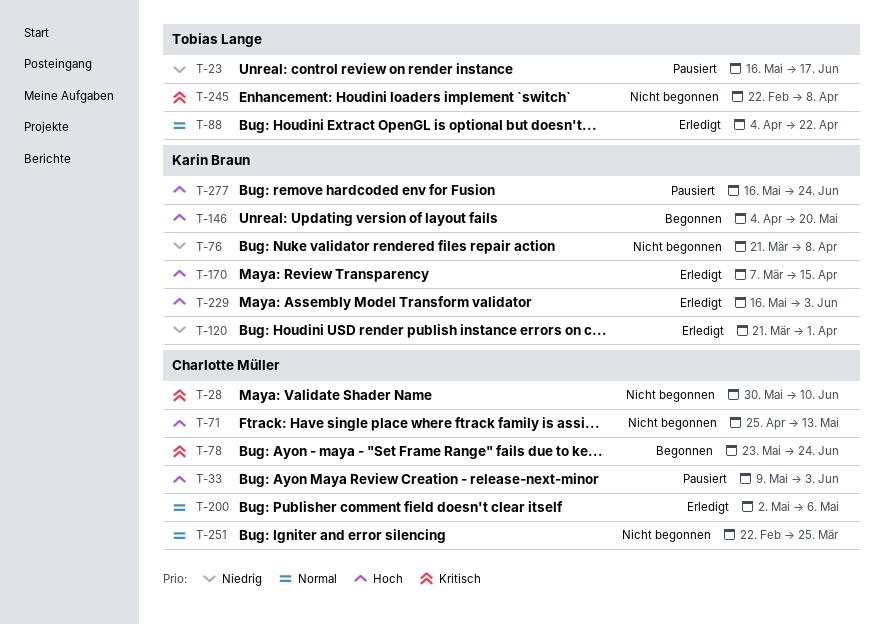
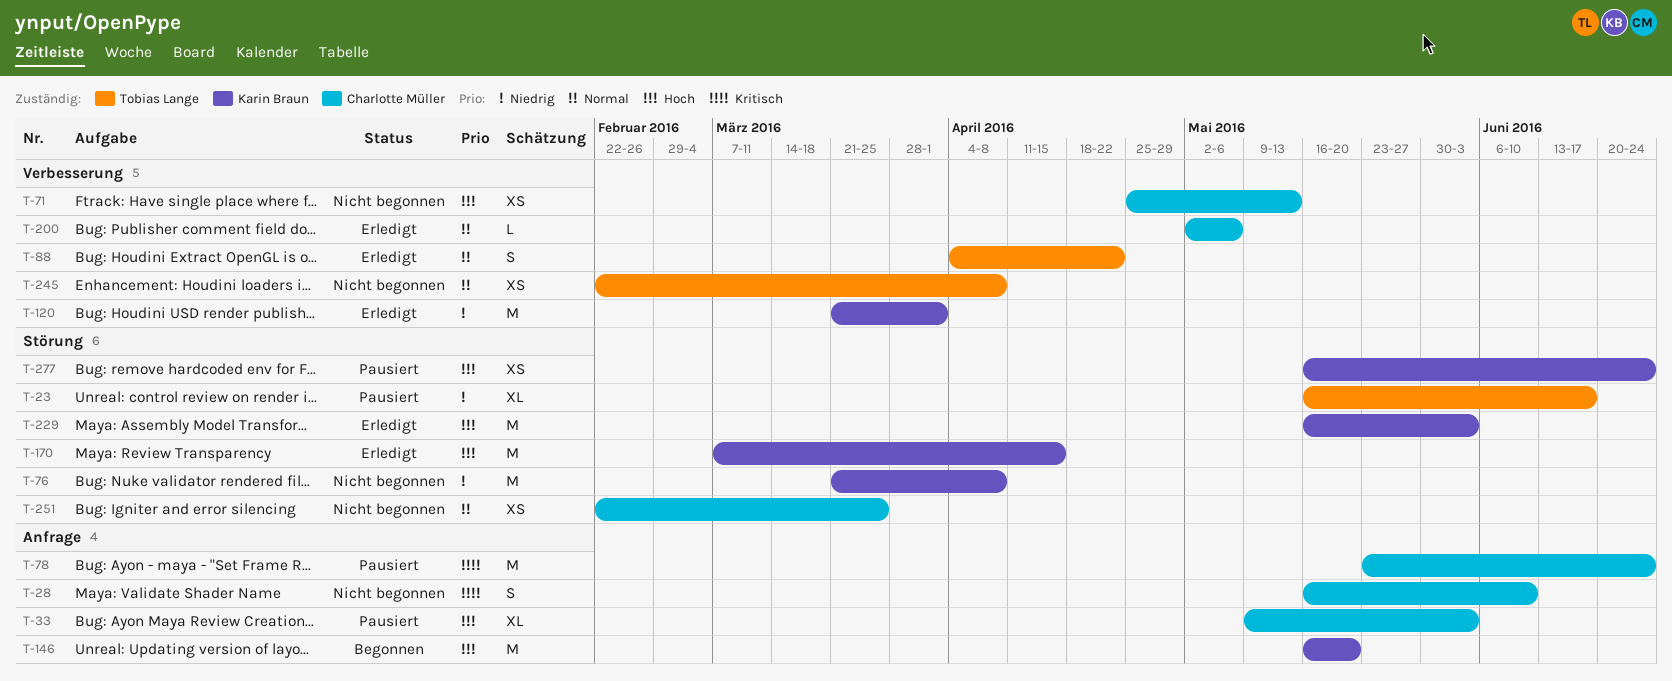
T-28, start: May 30 -> May 16
T-78, status: Begonnen -> Pausiert
T-146, start: Apr 4 -> May 16
T-245, priority: Kritisch -> Normal

